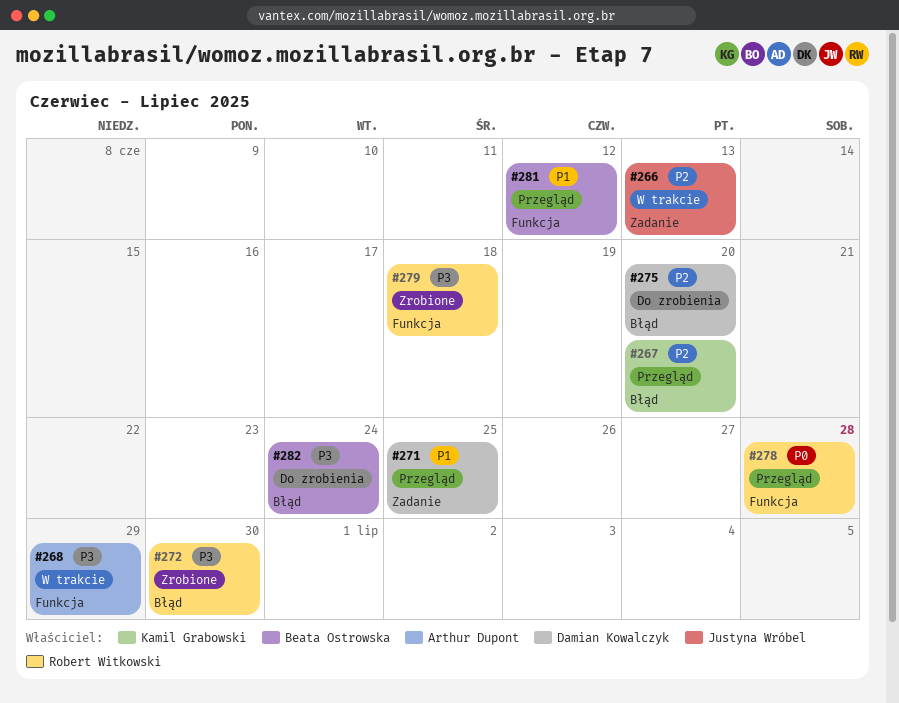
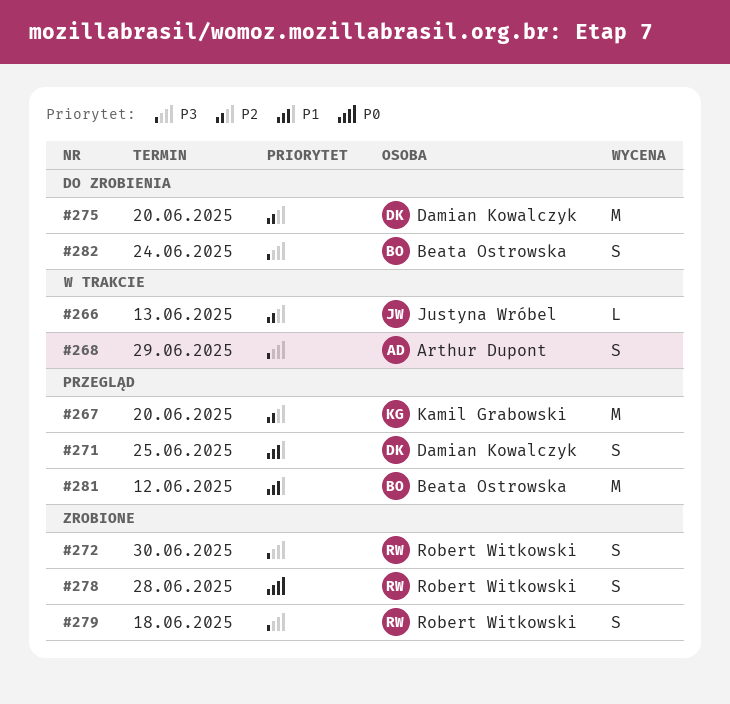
#278, status: Przegląd -> Zrobione

